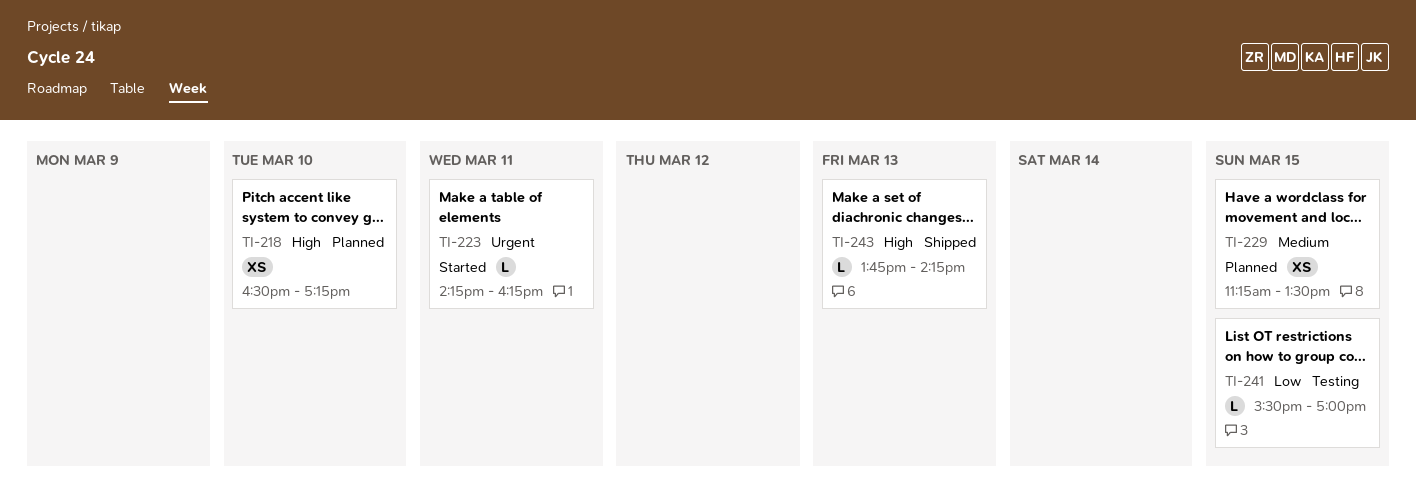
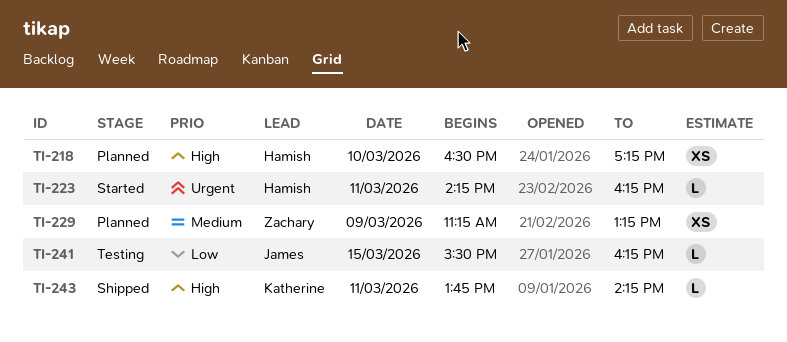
TI-229, day: Mar 15 -> Mar 9
TI-229, ends: 13:30 -> 13:15
TI-241, ends: 17:00 -> 16:15
TI-243, day: Mar 13 -> Mar 11

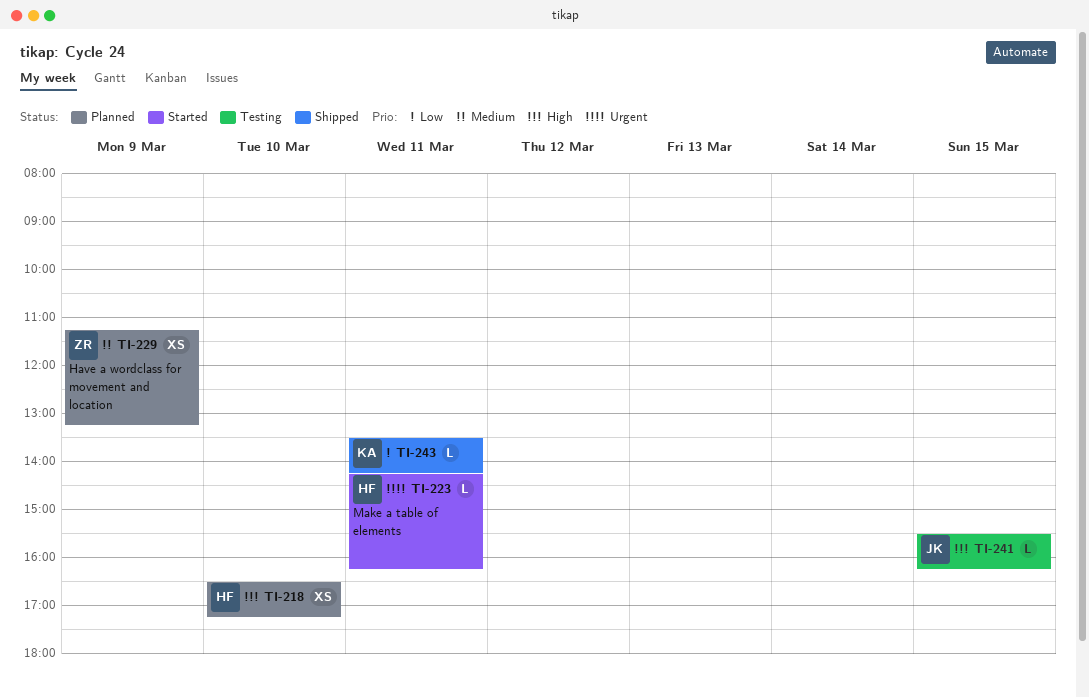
TI-241, priority: Low -> High
TI-243, priority: High -> Low
TI-243, begins: 13:45 -> 13:30

